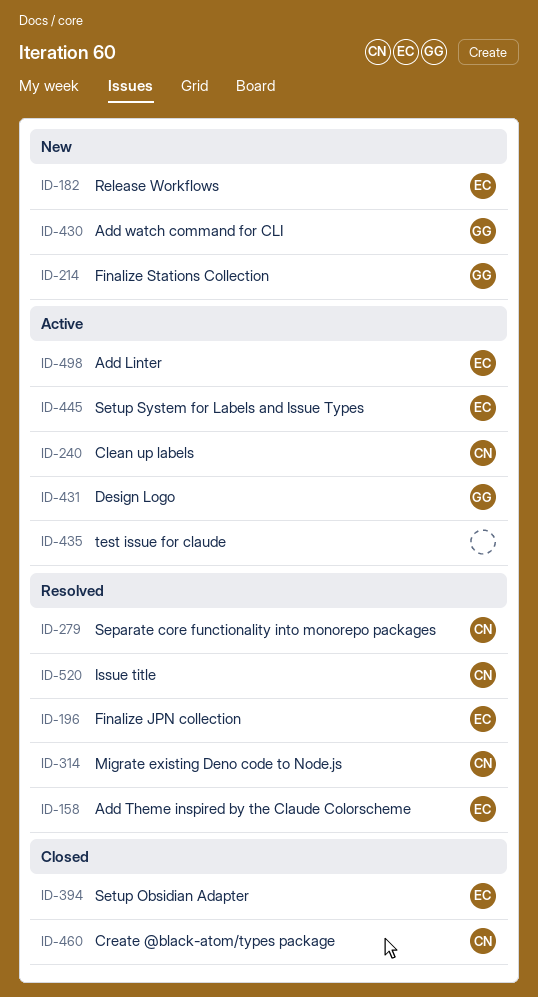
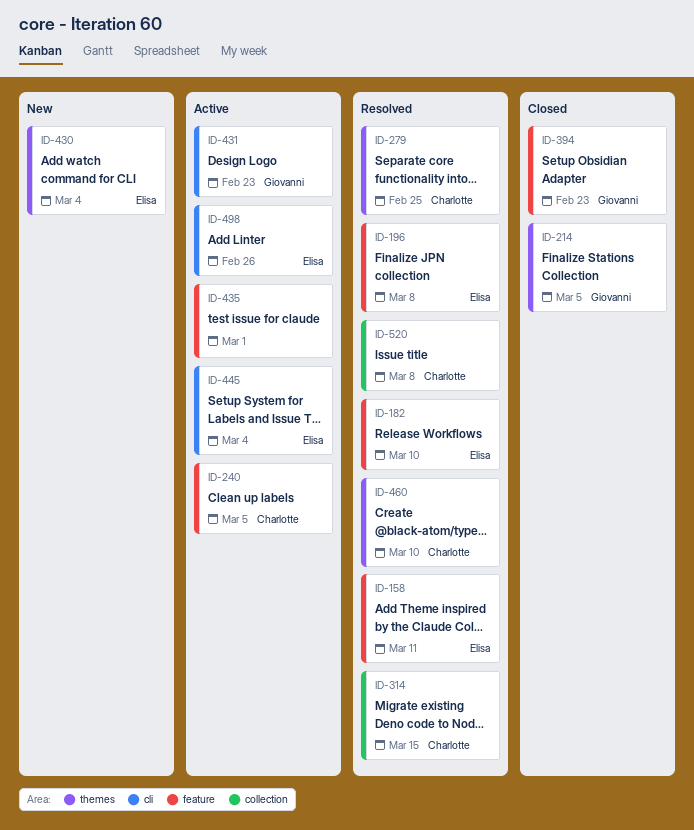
ID-182, status: New -> Resolved
ID-214, status: New -> Closed
ID-394, owner: Elisa -> Giovanni
ID-430, owner: Giovanni -> Elisa
ID-460, status: Closed -> Resolved

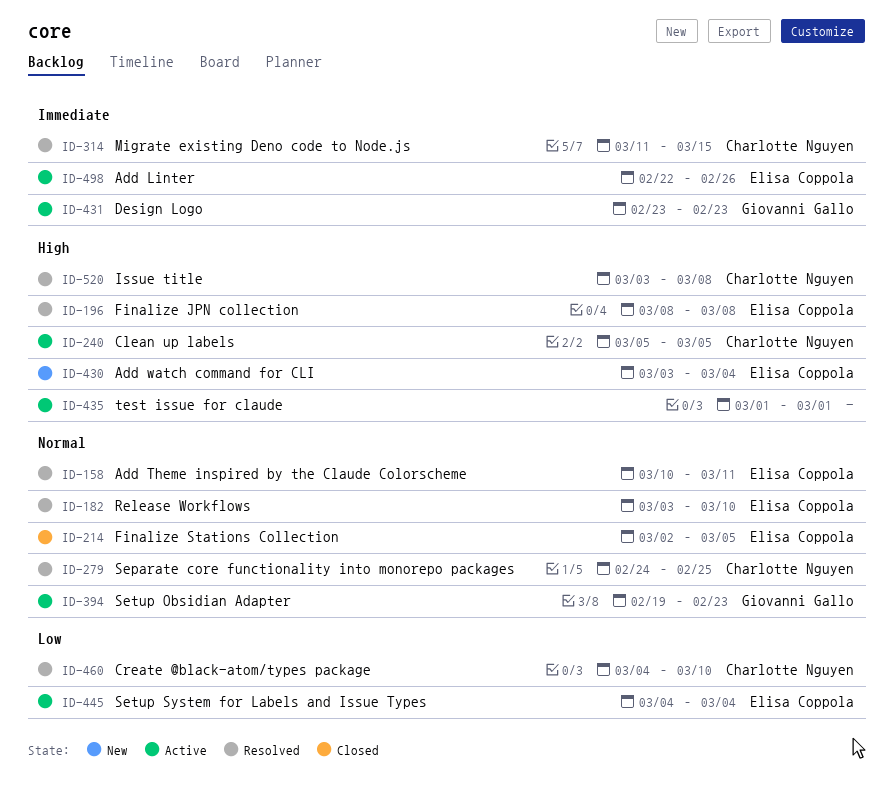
ID-214, owner: Giovanni Gallo -> Elisa Coppola
ID-394, status: Closed -> Active

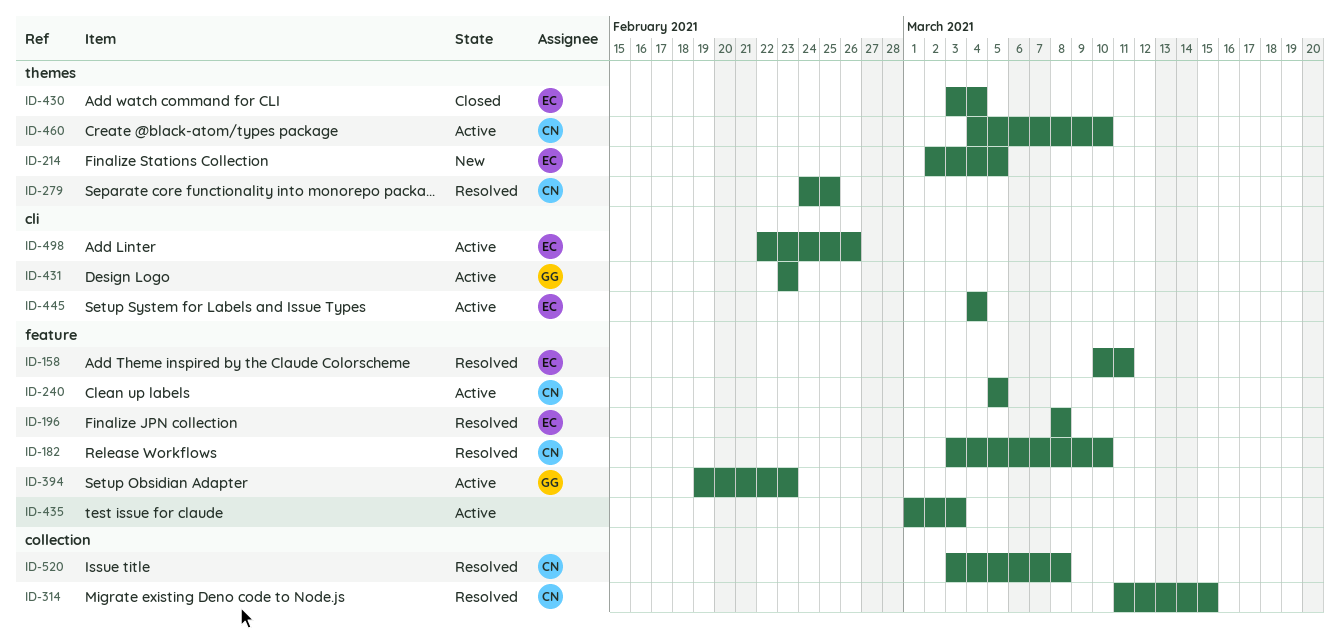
ID-182, owner: Elisa Coppola -> Charlotte Nguyen
ID-214, status: Closed -> New
ID-430, status: New -> Closed
ID-435, due: Mar 1 -> Mar 3
ID-460, status: Resolved -> Active

